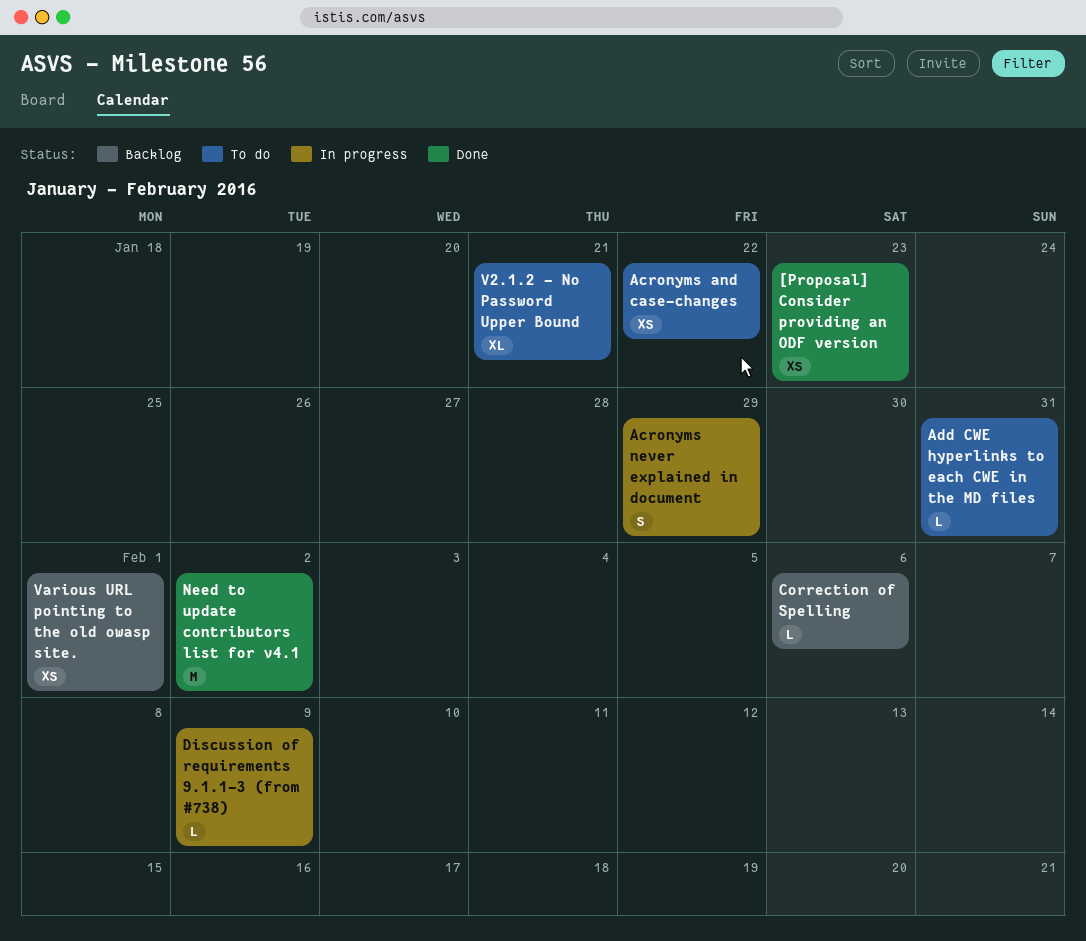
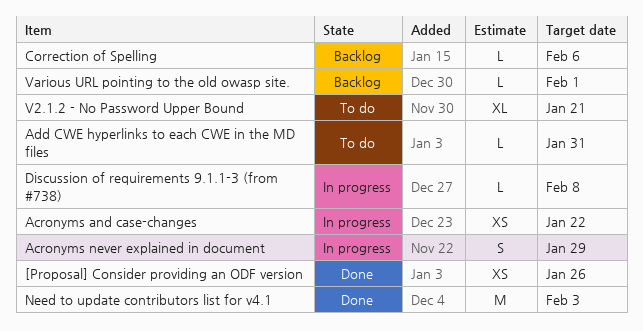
[Proposal] Consider providing an ODF version, due: Jan 23 -> Jan 26
Acronyms and case-changes, status: To do -> In progress
Discussion of requirements 9.1.1-3 (from #738), due: Feb 9 -> Feb 8
Need to update contributors list for v4.1, due: Feb 2 -> Feb 3
Various URL pointing to the old owasp site., estimate: XS -> L

